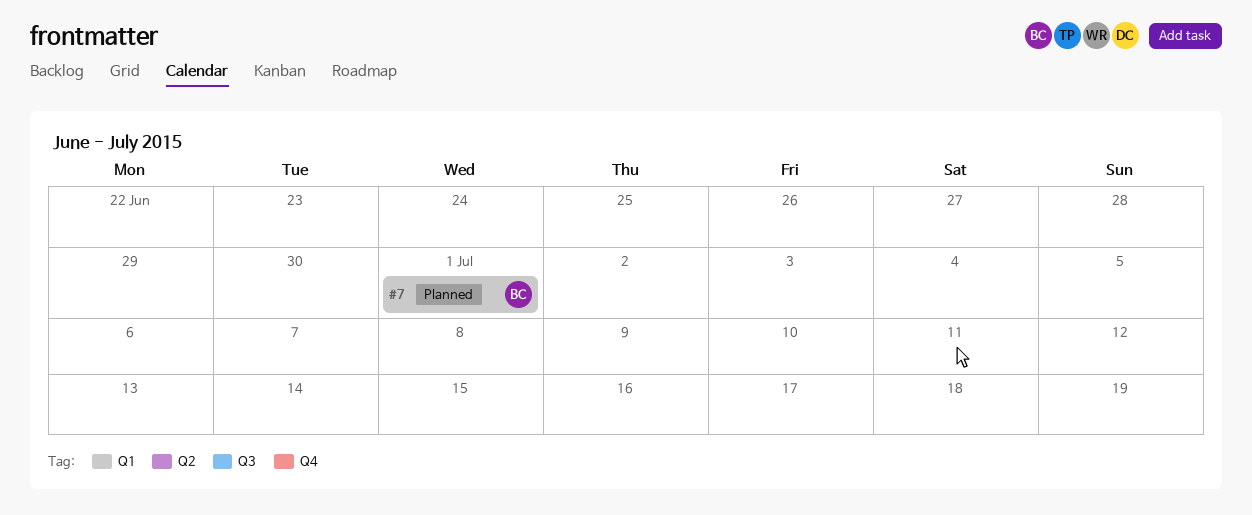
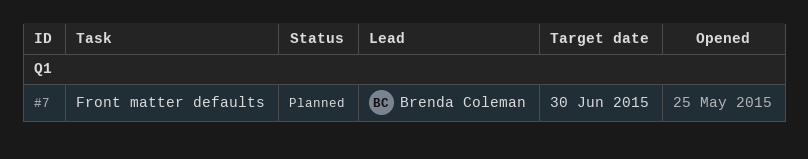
#7, due: Jul 1 -> Jun 30

